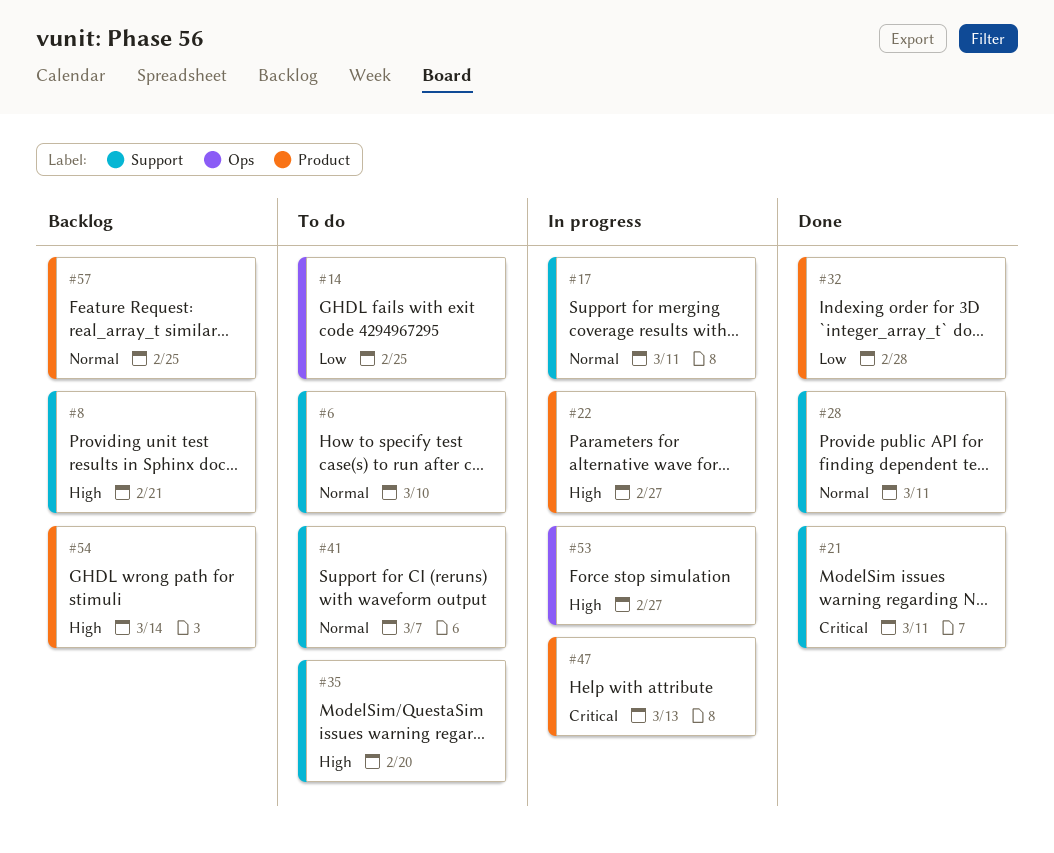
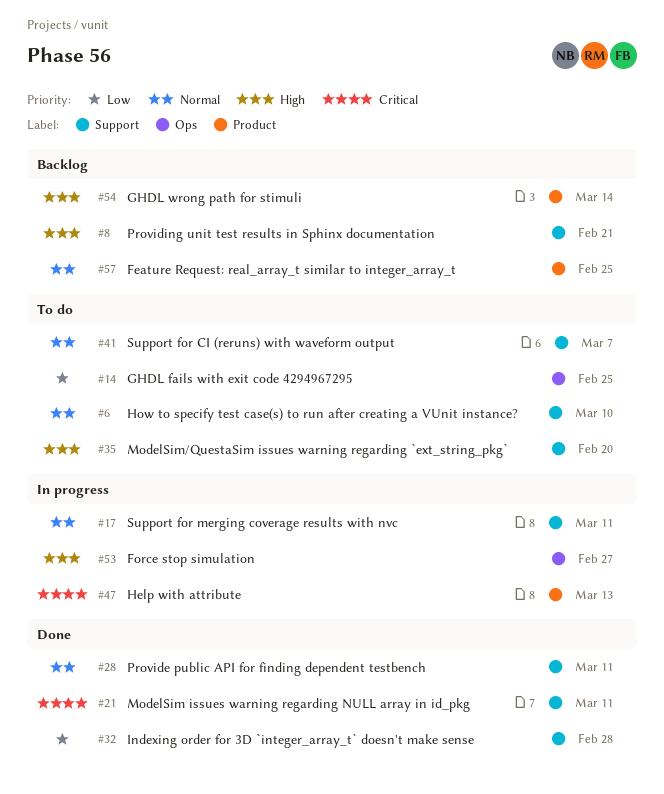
#22: present -> none
#32, label: Product -> Support

